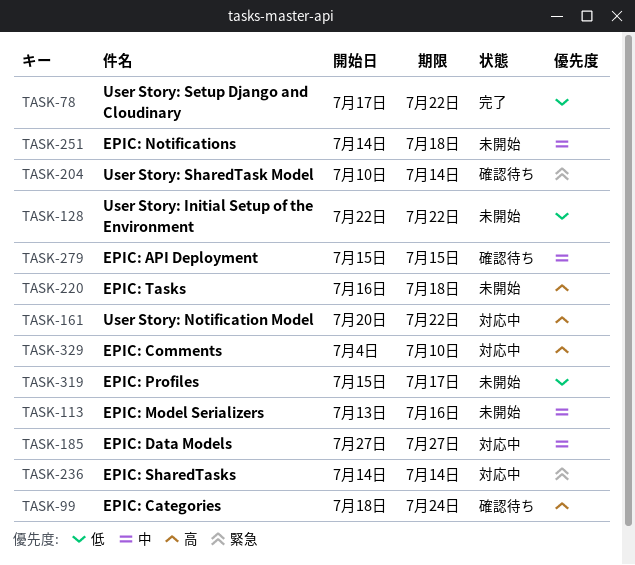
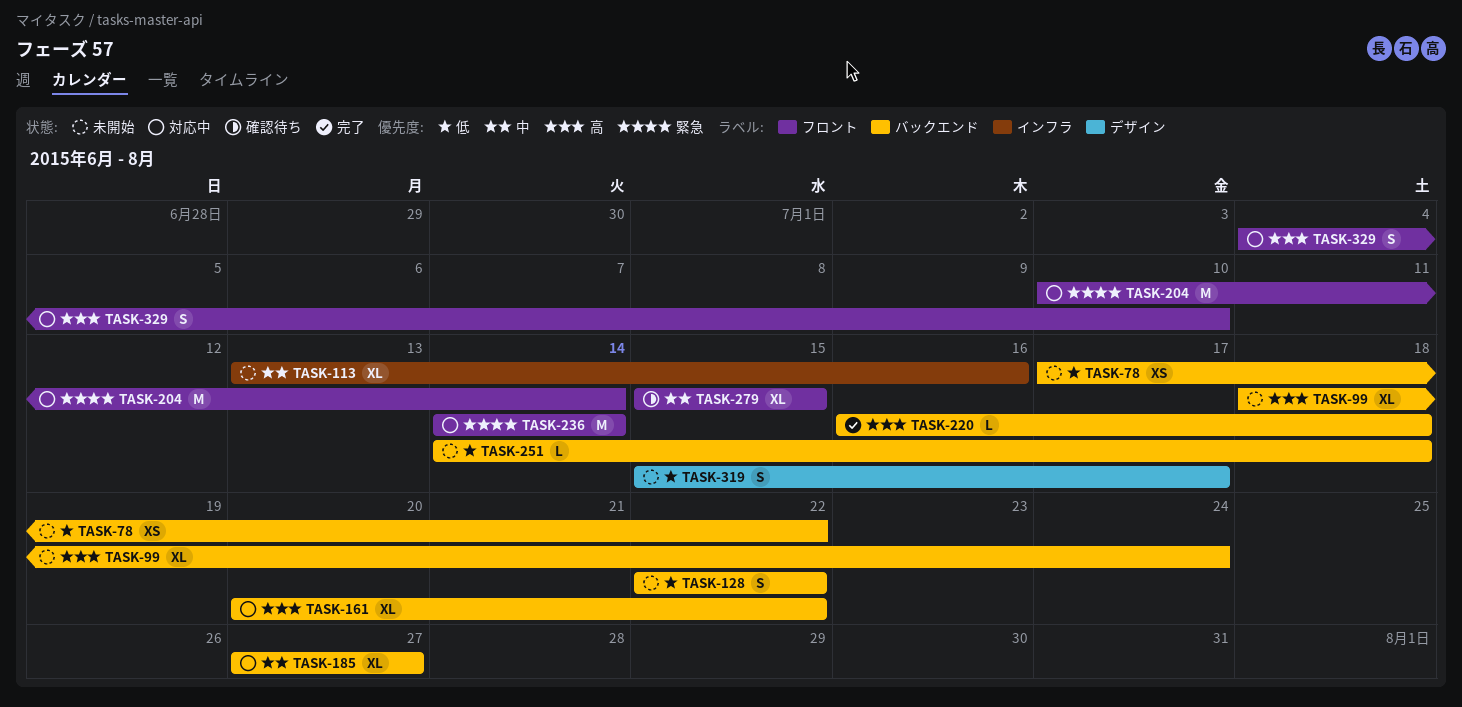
TASK-78, status: 完了 -> 未開始
TASK-99, status: 確認待ち -> 未開始
TASK-204, status: 確認待ち -> 対応中
TASK-220, status: 未開始 -> 完了
TASK-251, priority: 中 -> 低

